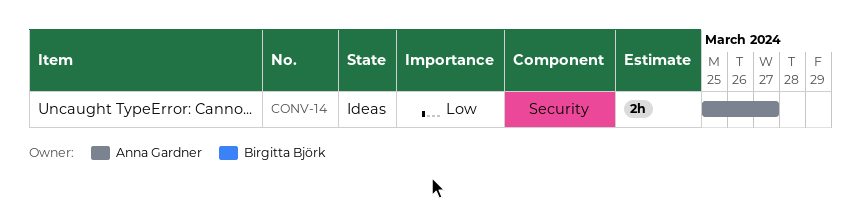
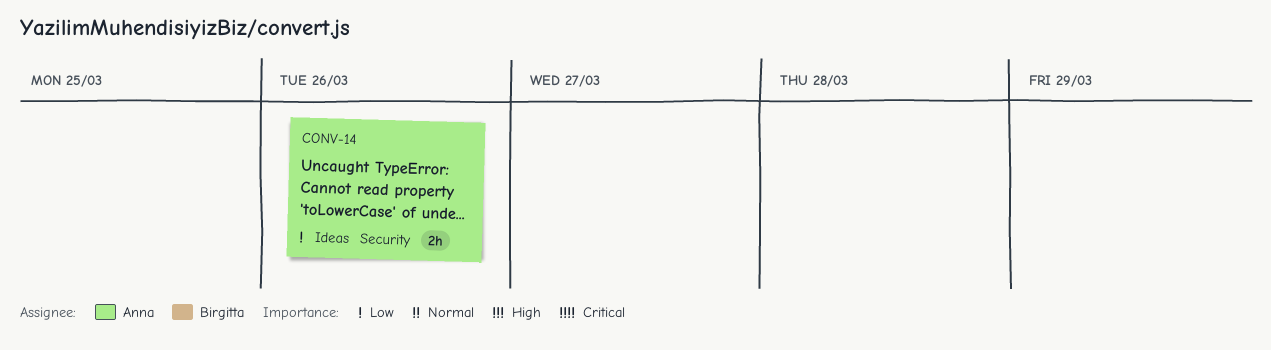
CONV-14, due: Mar 27 -> Mar 26

